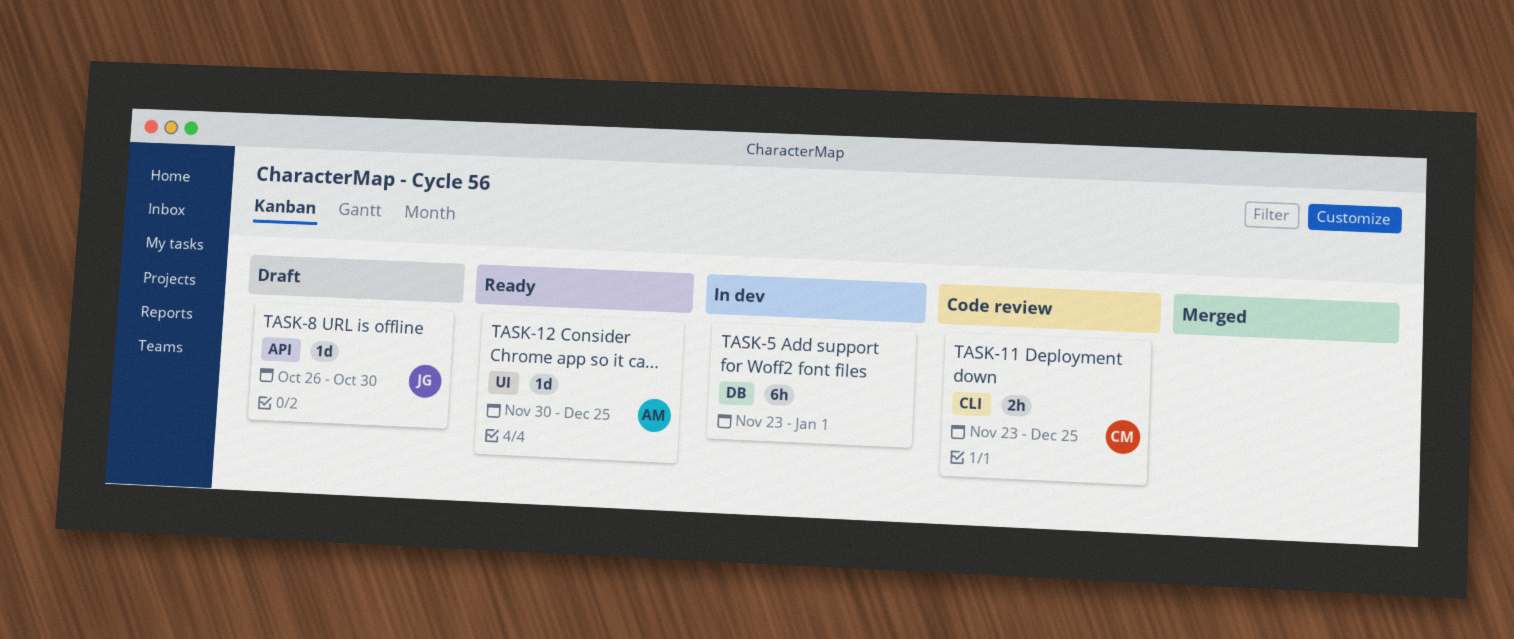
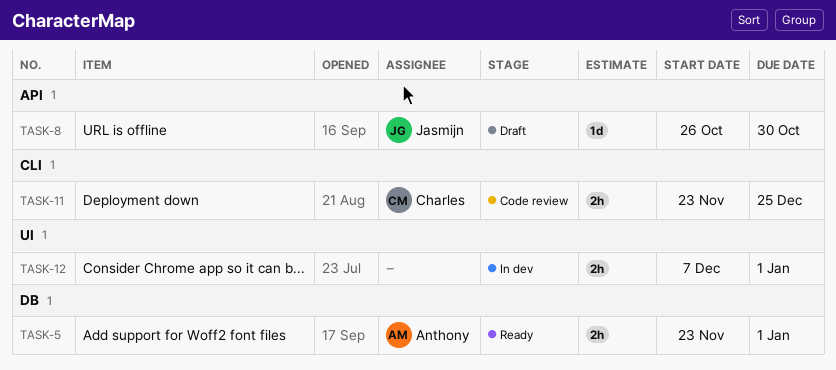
TASK-5, status: In dev -> Ready
TASK-5, owner: none -> Anthony
TASK-5, estimate: 6h -> 2h
TASK-12, status: Ready -> In dev
TASK-12, owner: Anthony -> none
TASK-12, estimate: 1d -> 2h
TASK-12, start: Nov 30 -> Dec 7
TASK-12, due: Dec 25 -> Jan 1

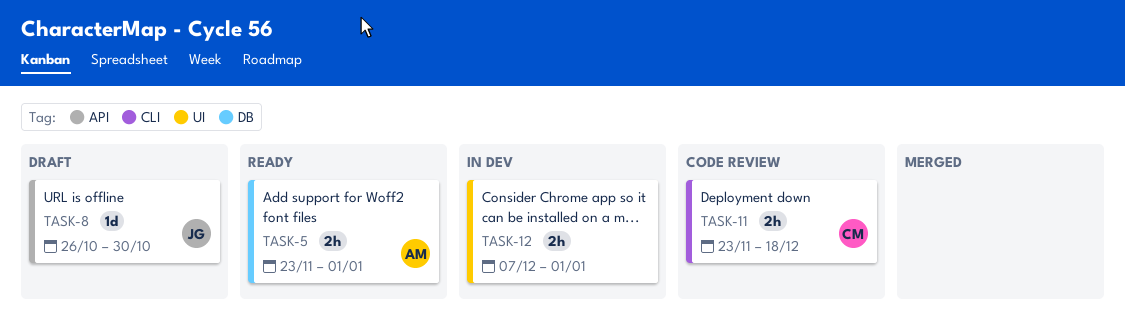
TASK-11, due: Dec 25 -> Dec 18

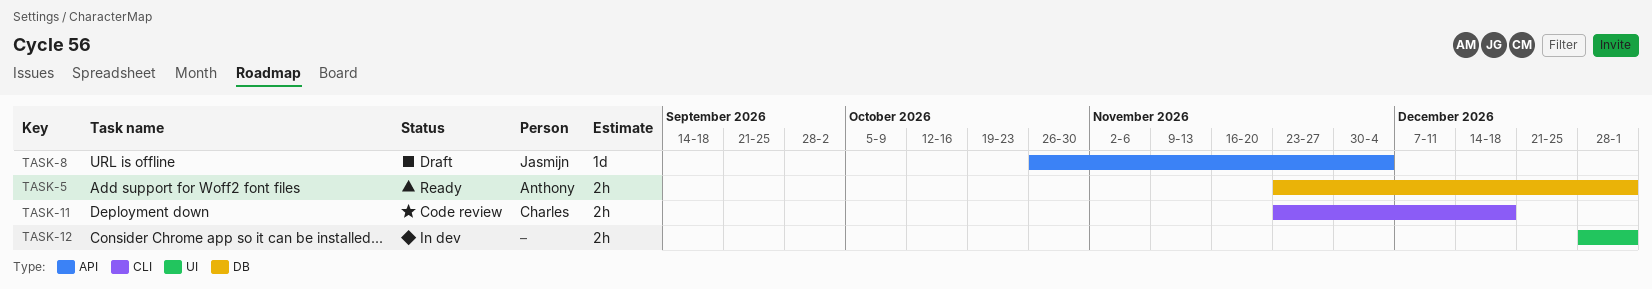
TASK-8, due: Oct 30 -> Dec 4
TASK-12, start: Dec 7 -> Dec 28

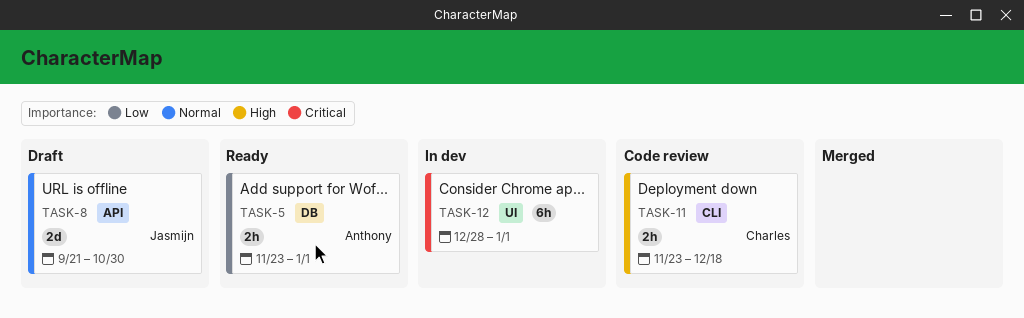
TASK-8, estimate: 1d -> 2d
TASK-8, start: Oct 26 -> Sep 21
TASK-8, due: Dec 4 -> Oct 30
TASK-12, estimate: 2h -> 6h

